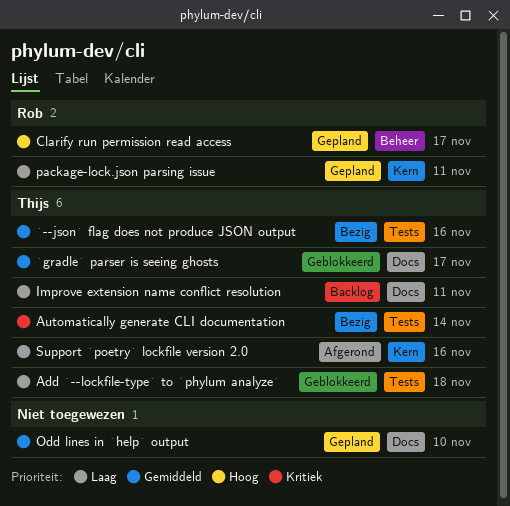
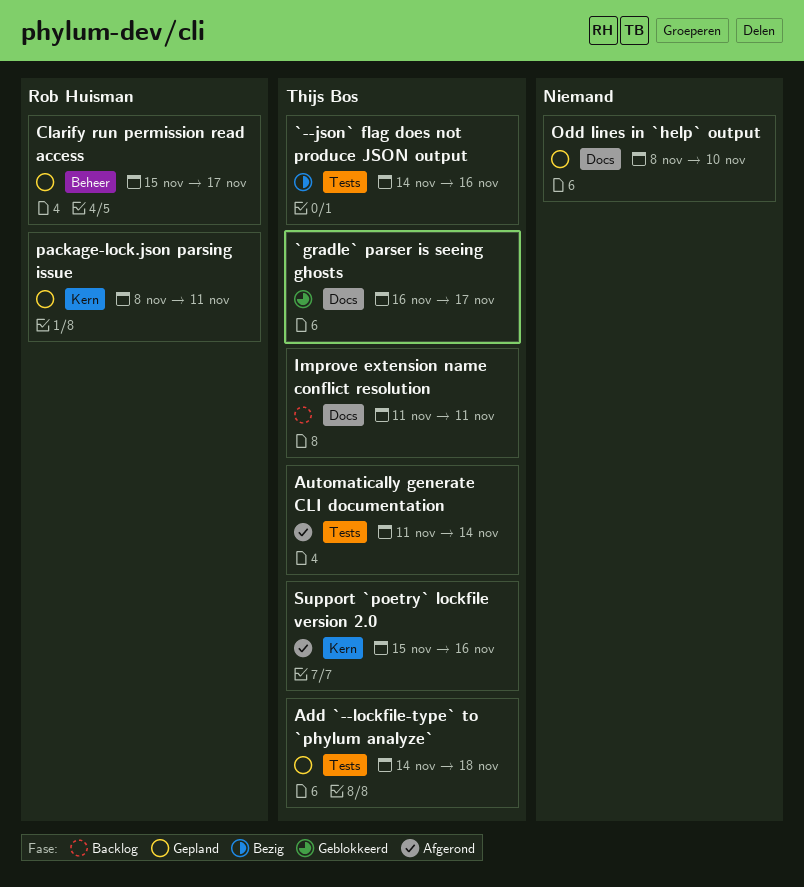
Add `--lockfile-type` to `phylum analyze`, status: Geblokkeerd -> Gepland
Automatically generate CLI documentation, status: Bezig -> Afgerond

